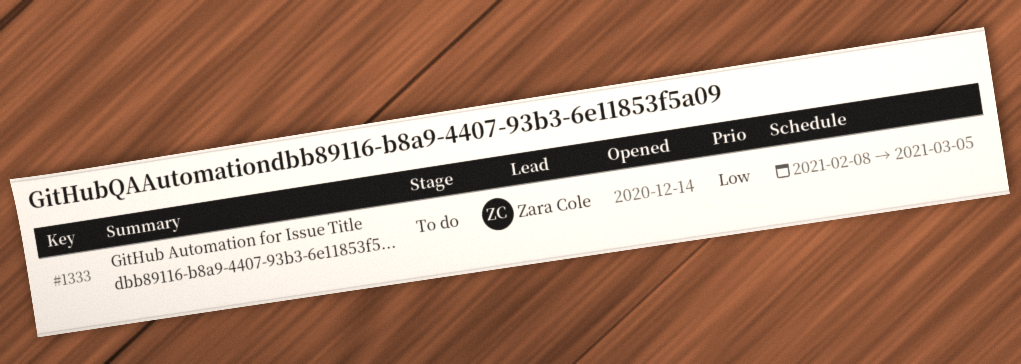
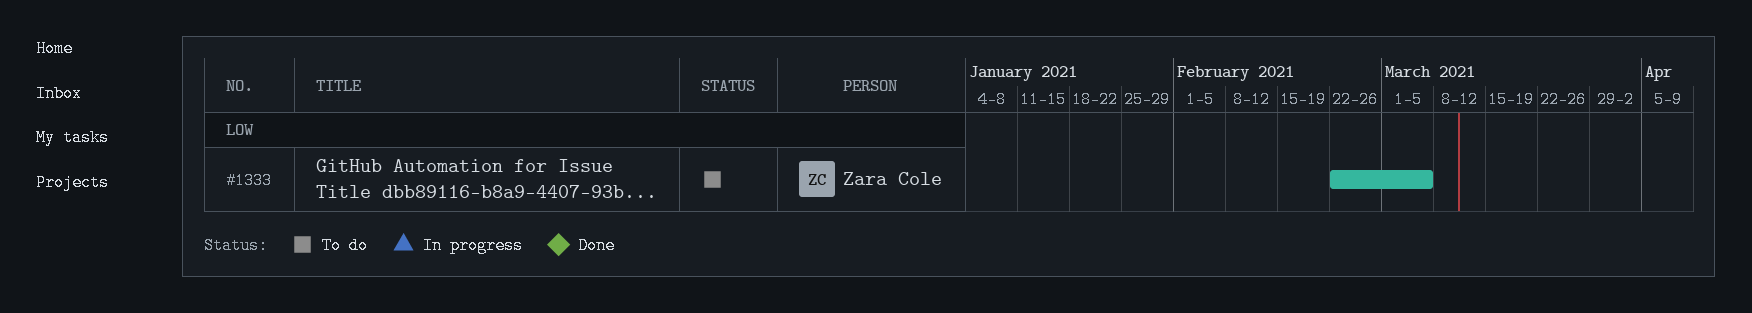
#1333, start: Feb 8 -> Feb 22

